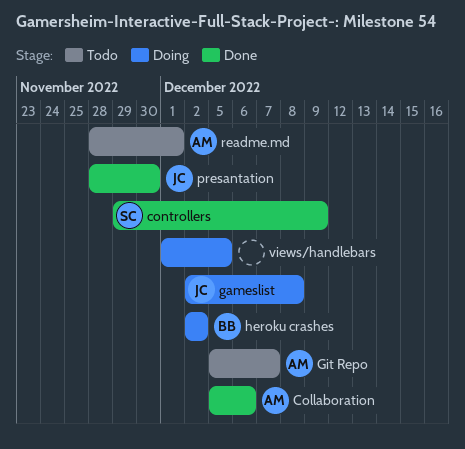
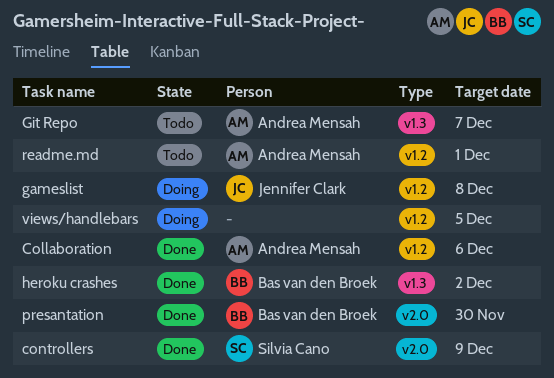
heroku crashes, status: Doing -> Done
presantation, owner: Jennifer Clark -> Bas van den Broek

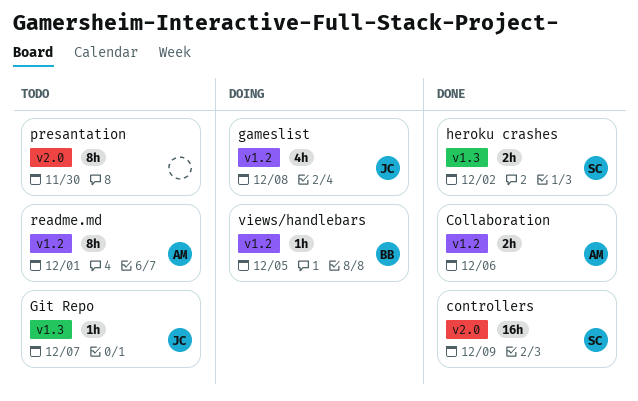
Git Repo, owner: Andrea Mensah -> Jennifer Clark
heroku crashes, owner: Bas van den Broek -> Silvia Cano
presantation, status: Done -> Todo
presantation, owner: Bas van den Broek -> none
views/handlebars, owner: none -> Bas van den Broek

